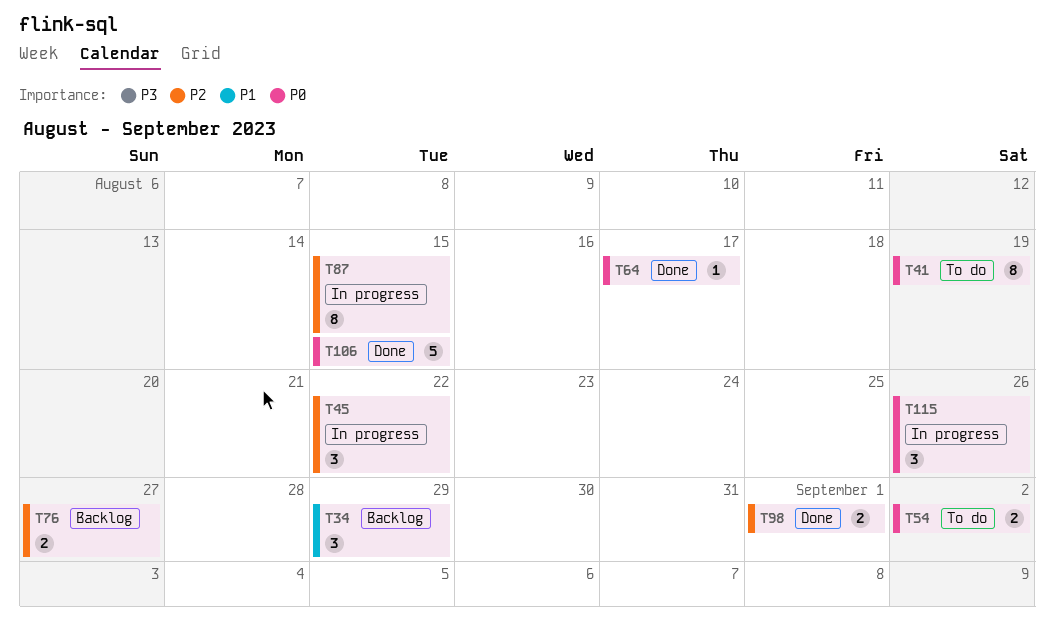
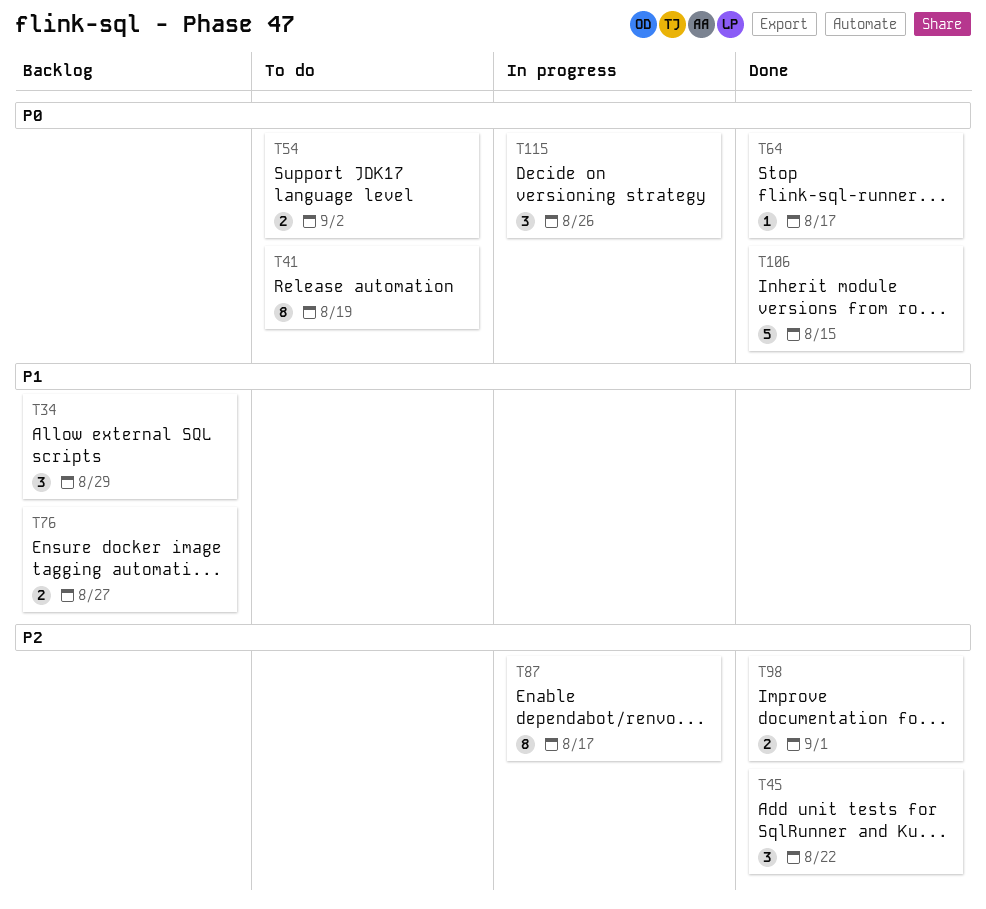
T45, status: In progress -> Done
T76, priority: P2 -> P1
T87, due: Aug 15 -> Aug 17

